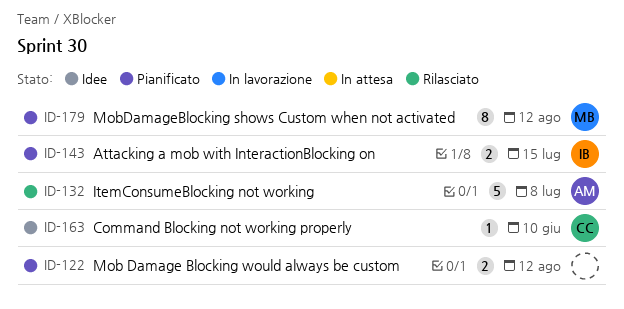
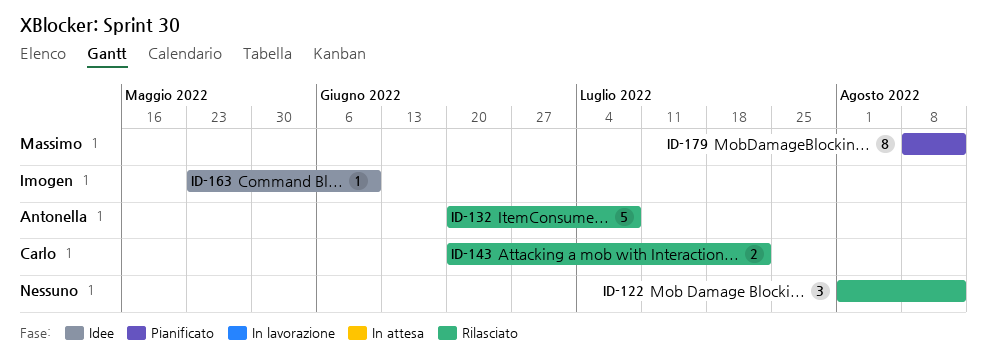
ID-122, status: Pianificato -> Rilasciato
ID-122, estimate: 2 -> 3
ID-143, status: Pianificato -> Rilasciato
ID-143, owner: Imogen -> Carlo
ID-143, due: Jul 15 -> Jul 22
ID-163, owner: Carlo -> Imogen

